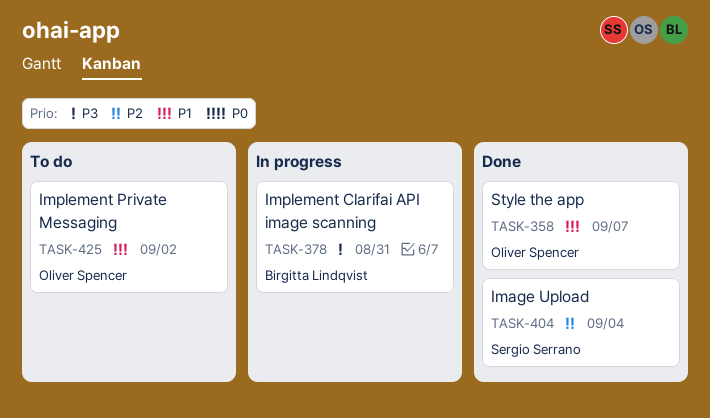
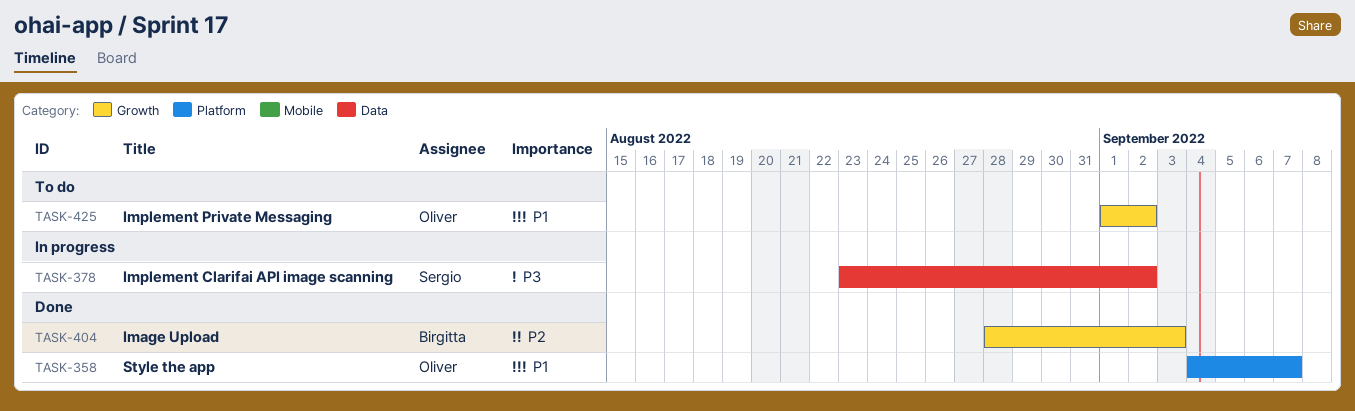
TASK-378, owner: Birgitta Lindqvist -> Sergio Serrano
TASK-378, due: Aug 31 -> Sep 2
TASK-404, owner: Sergio Serrano -> Birgitta Lindqvist
TASK-404, due: Sep 4 -> Sep 3

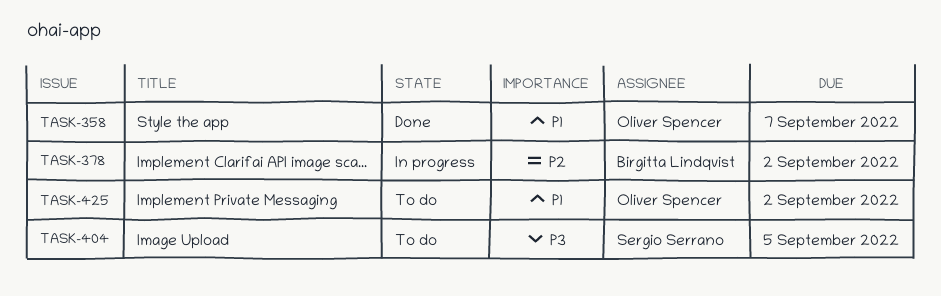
TASK-378, owner: Sergio Serrano -> Birgitta Lindqvist
TASK-378, priority: P3 -> P2
TASK-404, status: Done -> To do
TASK-404, owner: Birgitta Lindqvist -> Sergio Serrano
TASK-404, priority: P2 -> P3
TASK-404, due: Sep 3 -> Sep 5

